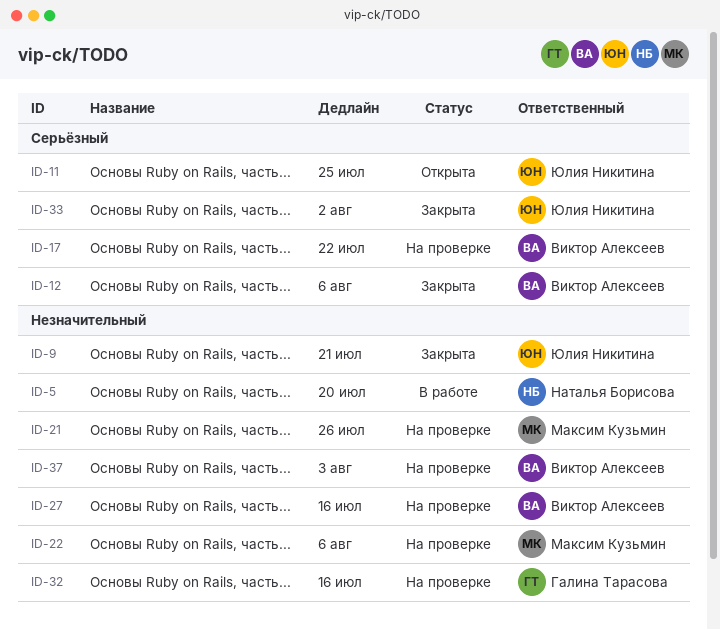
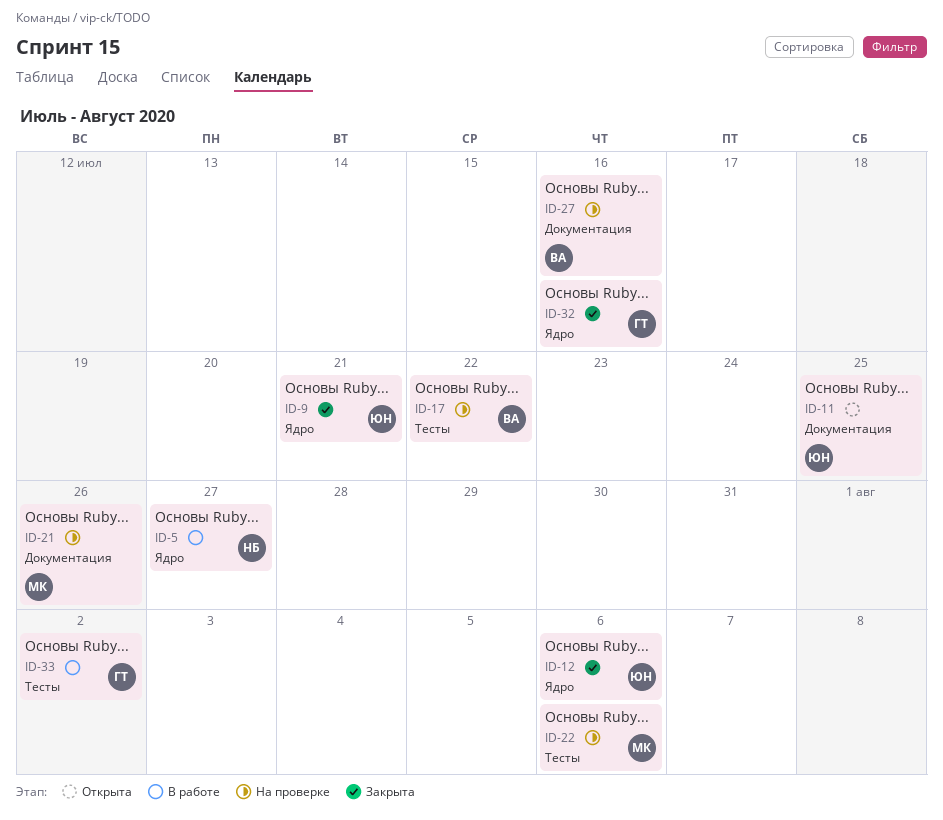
ID-5, due: Jul 20 -> Jul 27
ID-12, owner: Виктор Алексеев -> Юлия Никитина
ID-32, status: На проверке -> Закрыта
ID-33, status: Закрыта -> В работе
ID-33, owner: Юлия Никитина -> Галина Тарасова
ID-37: present -> none

